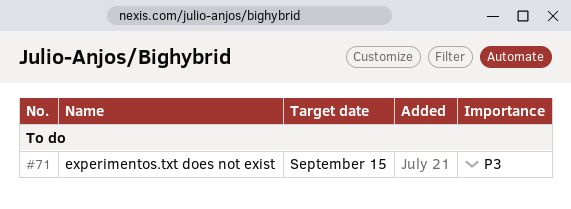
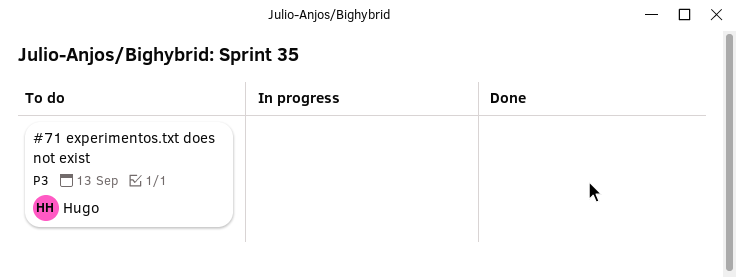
#71, due: Sep 15 -> Sep 13

